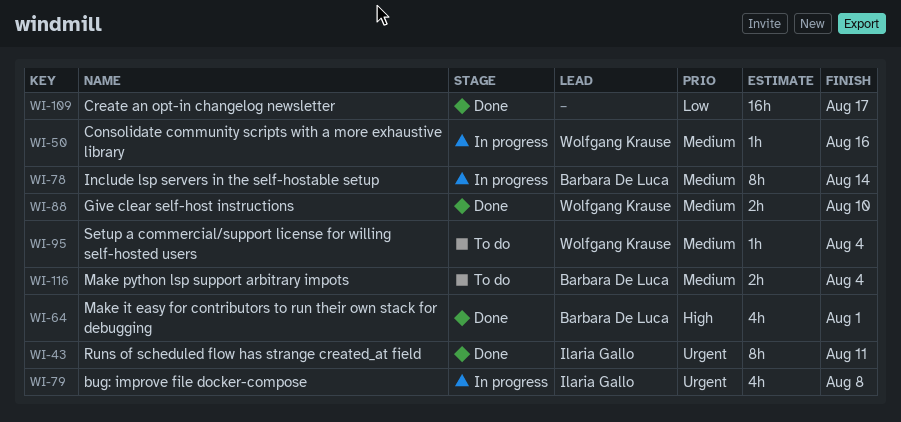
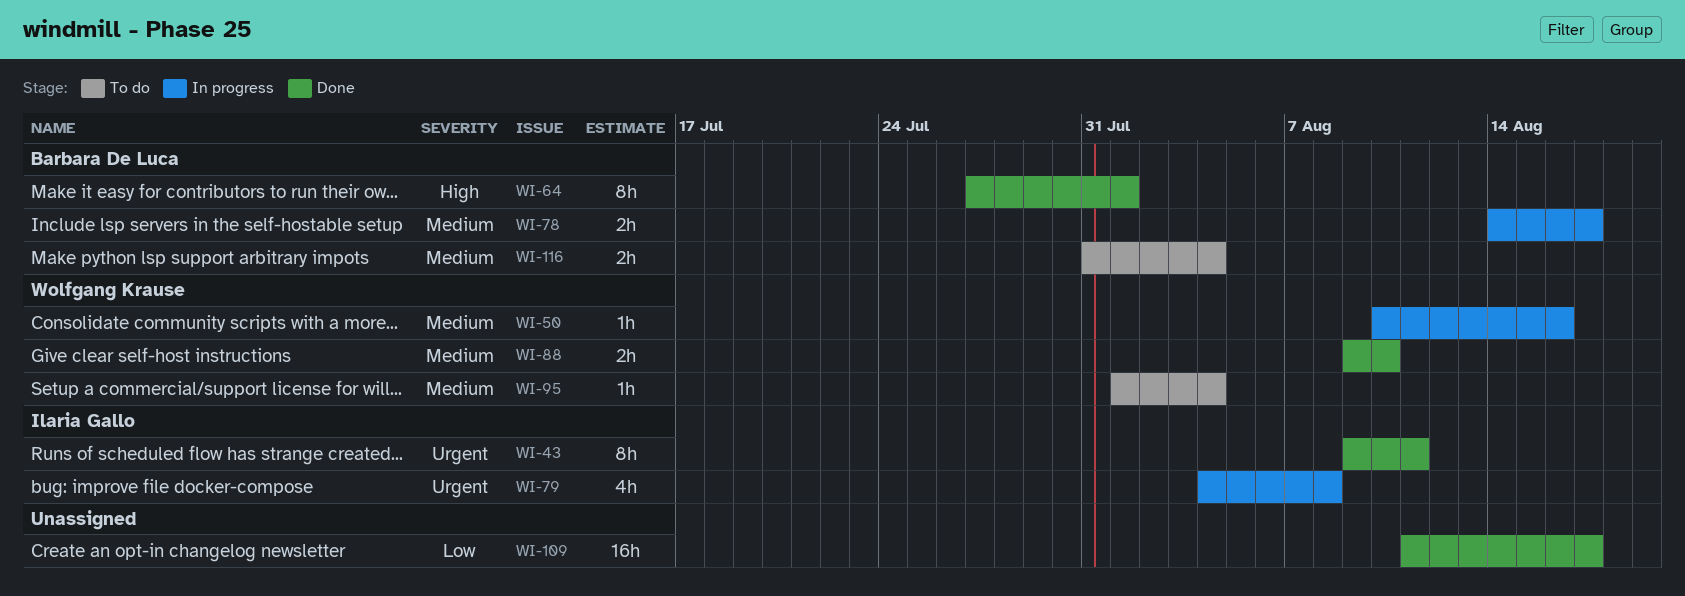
WI-64, estimate: 4h -> 8h
WI-78, estimate: 8h -> 2h
WI-78, due: Aug 14 -> Aug 17

